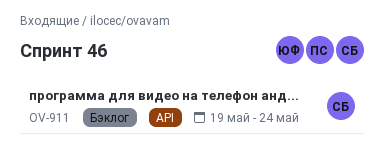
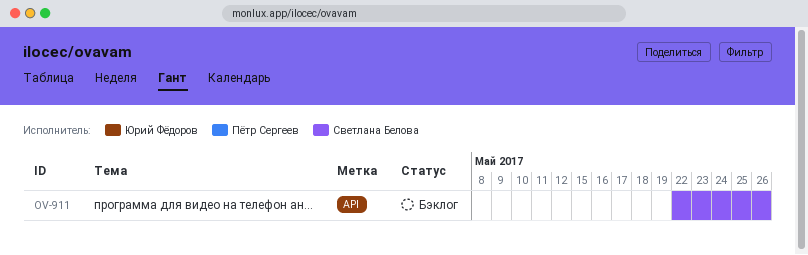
OV-911, start: May 19 -> May 22
OV-911, due: May 24 -> May 26

